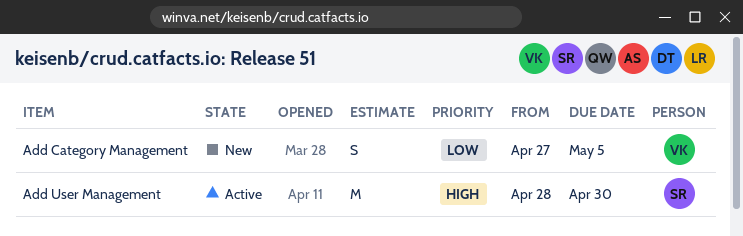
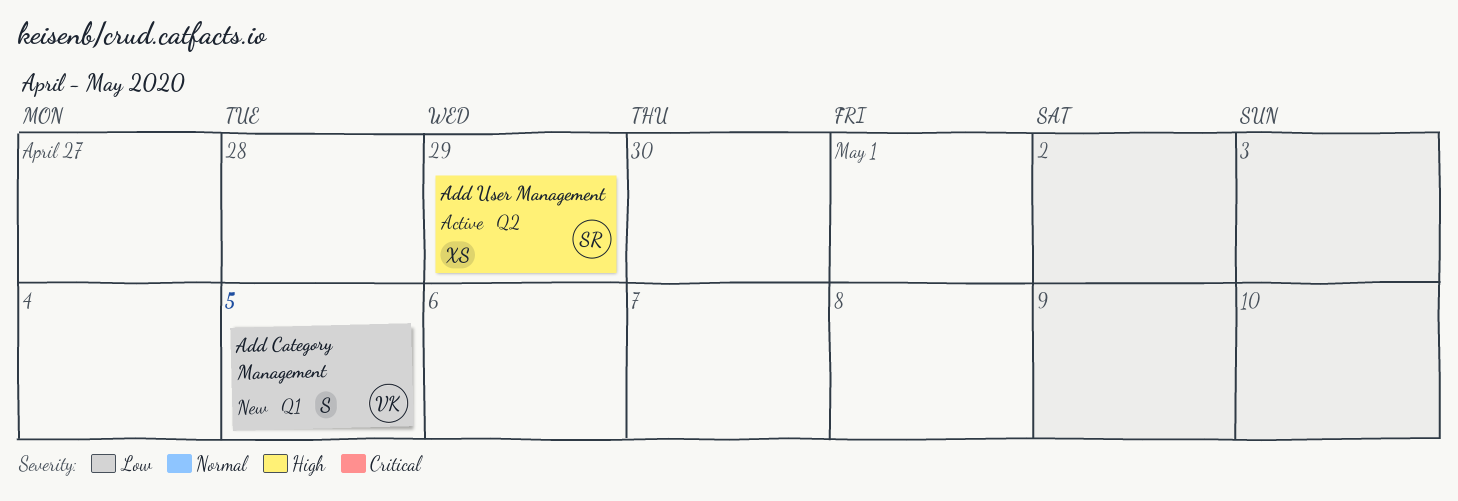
Add User Management, estimate: M -> XS
Add User Management, due: Apr 30 -> Apr 29

